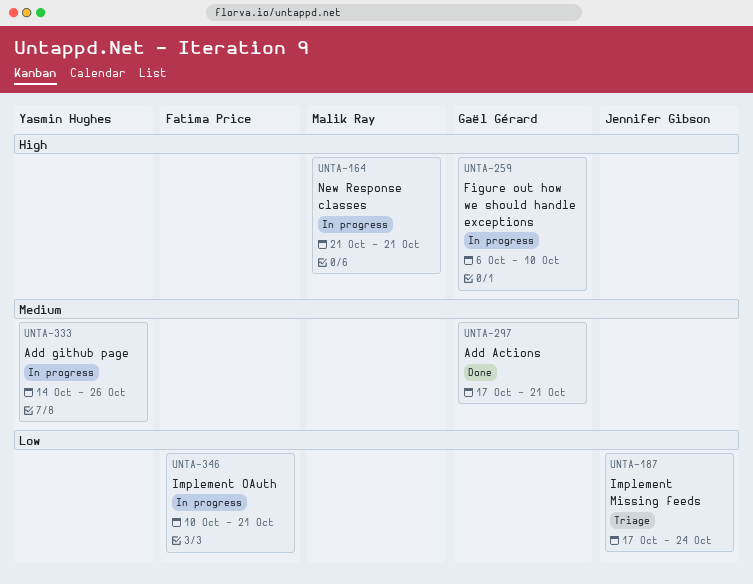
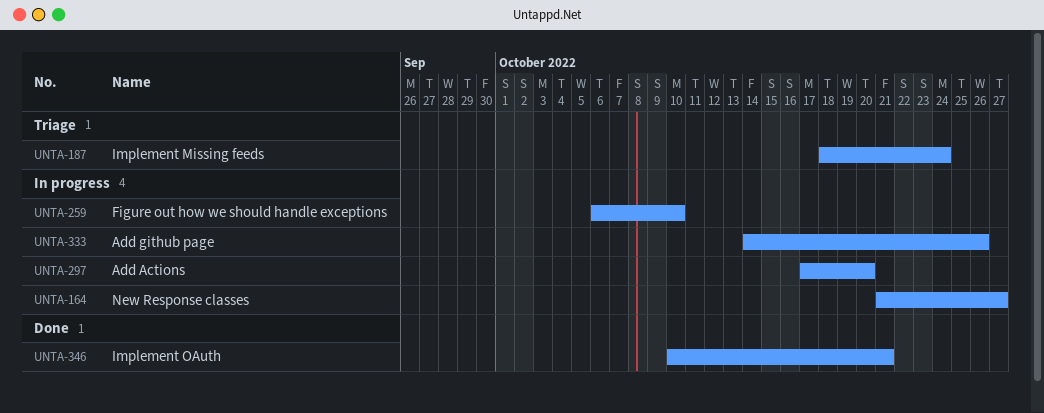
UNTA-164, due: Oct 21 -> Oct 27
UNTA-187, start: Oct 17 -> Oct 18
UNTA-297, status: Done -> In progress
UNTA-297, due: Oct 21 -> Oct 20
UNTA-346, status: In progress -> Done

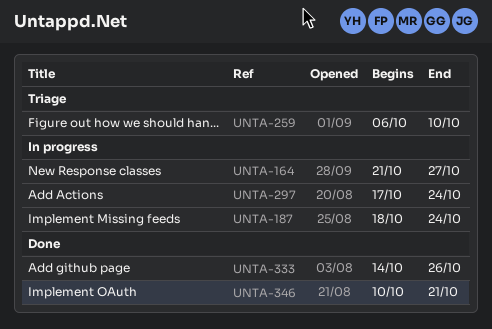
UNTA-187, status: Triage -> In progress
UNTA-259, status: In progress -> Triage
UNTA-297, due: Oct 20 -> Oct 24
UNTA-333, status: In progress -> Done

